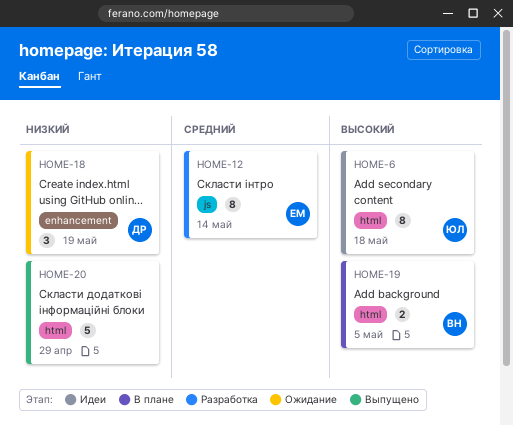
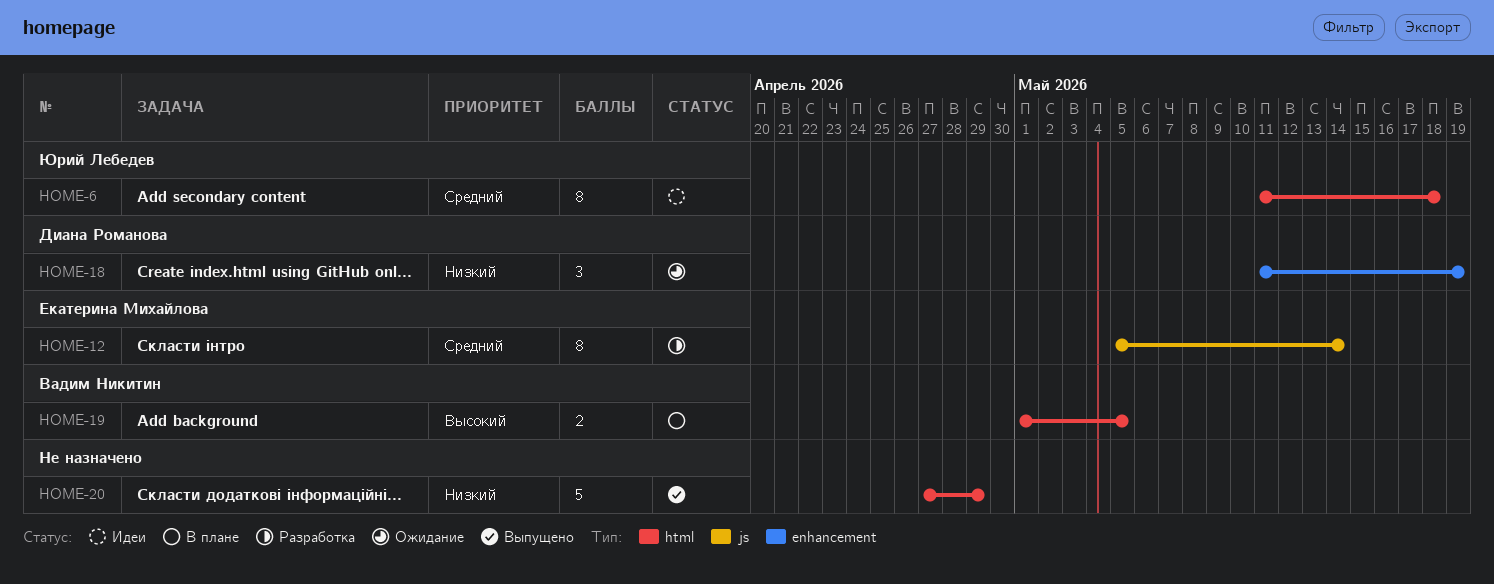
HOME-6, priority: Высокий -> Средний

